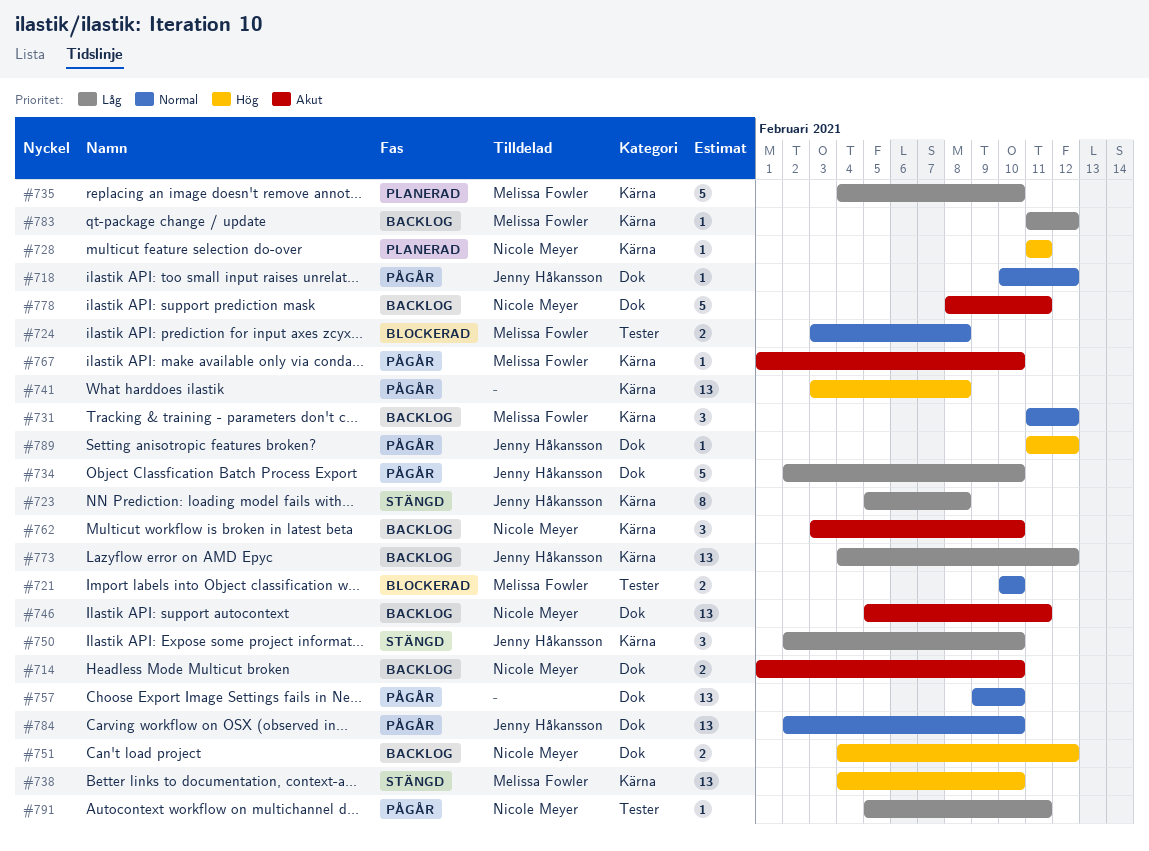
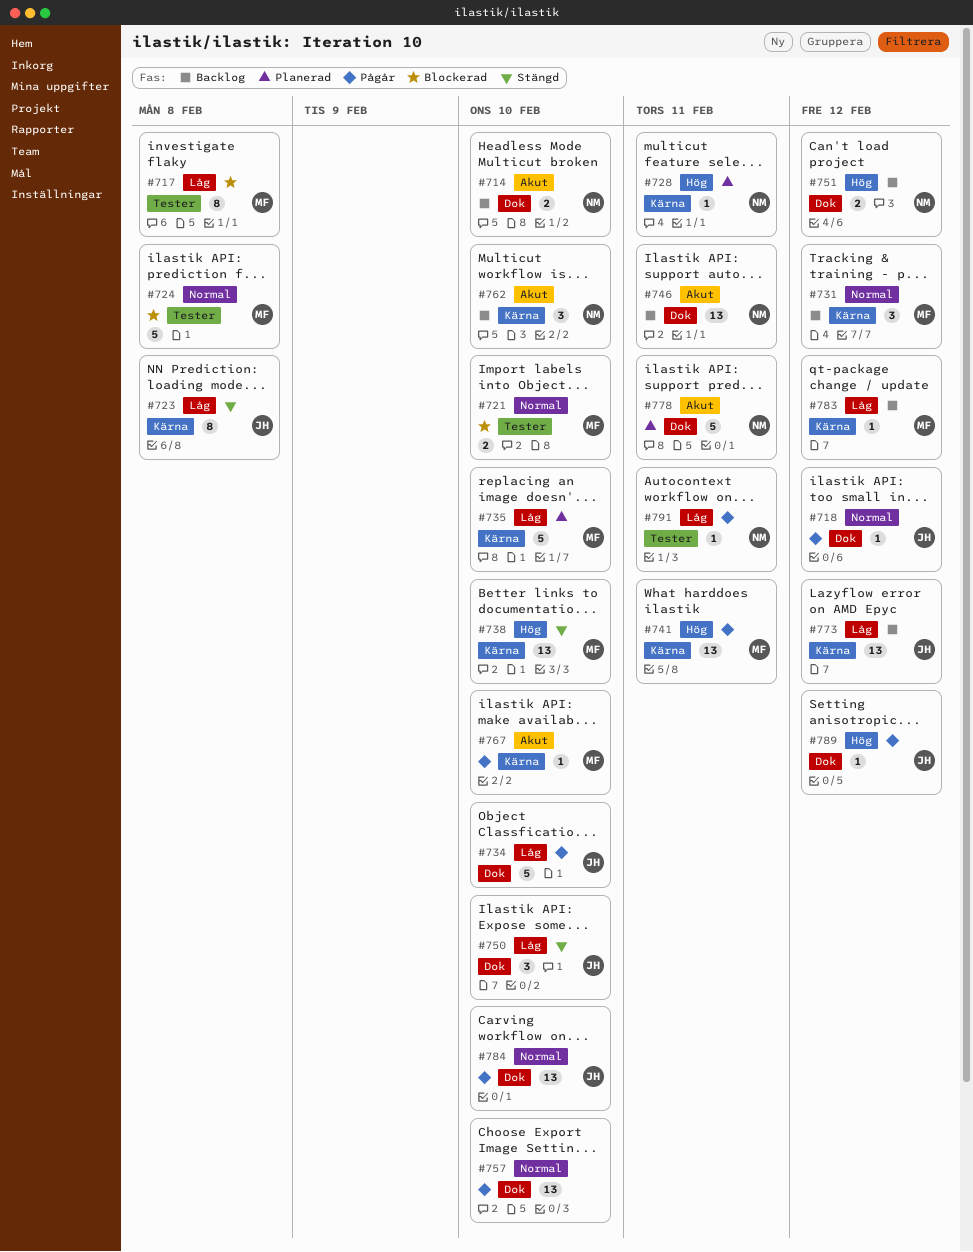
#717: none -> present
#724, estimate: 2 -> 5
#741, owner: none -> Melissa Fowler
#741, due: Feb 8 -> Feb 11
#750, label: Kärna -> Dok
#778, status: Backlog -> Planerad

